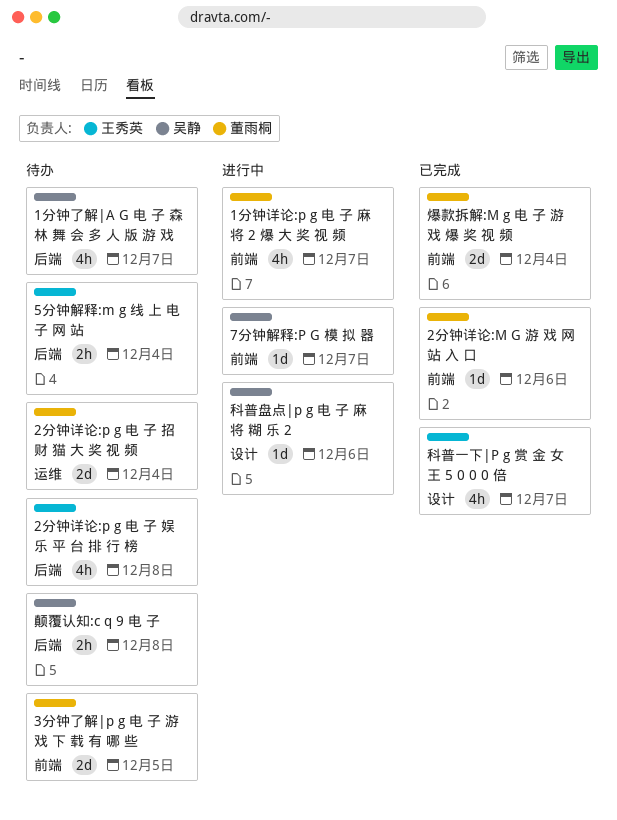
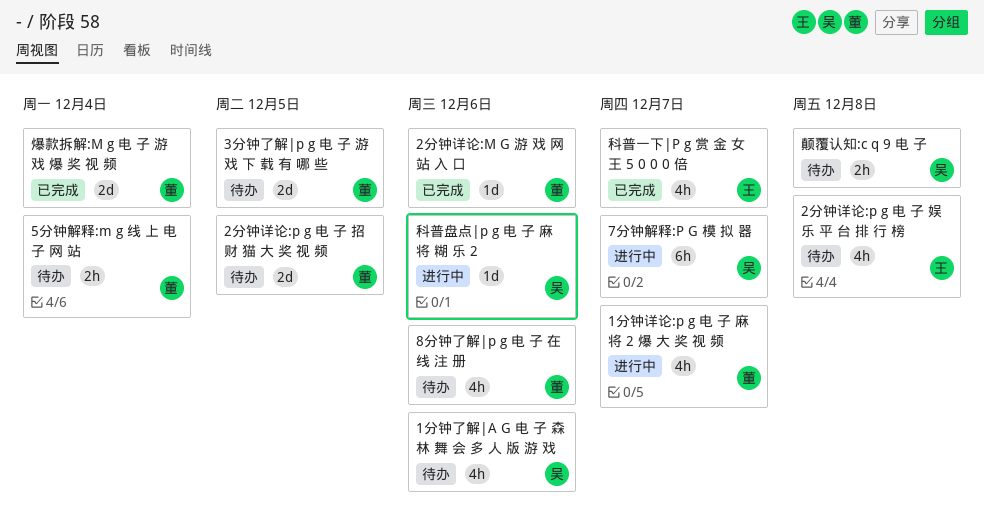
1分钟了解|A G 电 子 森 林 舞 会 多 人 版 游 戏, due: Dec 7 -> Dec 6
2分钟详论:p g 电 子 招 财 猫 大 奖 视 频, due: Dec 4 -> Dec 5
5分钟解释:m g 线 上 电 子 网 站, owner: 王秀英 -> 董雨桐
7分钟解释:P G 模 拟 器, estimate: 1d -> 6h
8分钟了解|p g 电 子 在 线 注 册: none -> present

